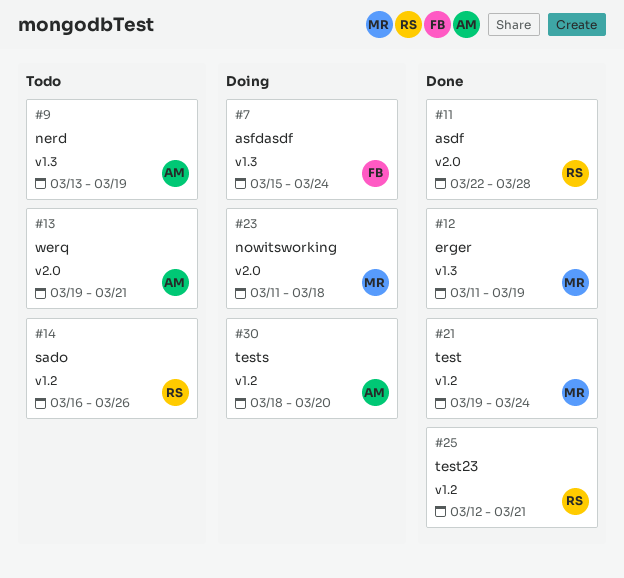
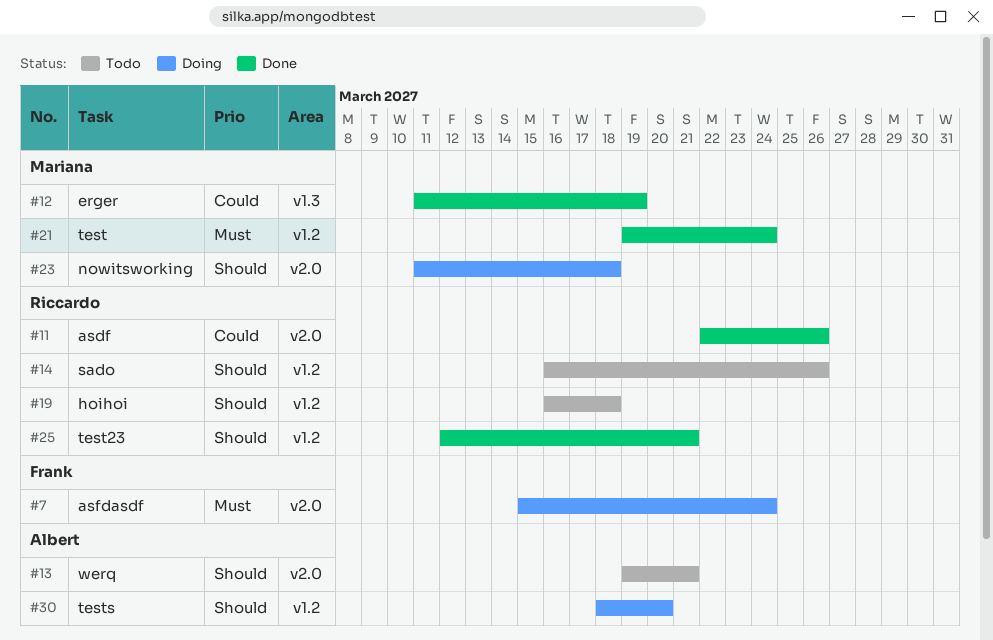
#7, label: v1.3 -> v2.0
#9: present -> none
#11, due: Mar 28 -> Mar 26
#19: none -> present

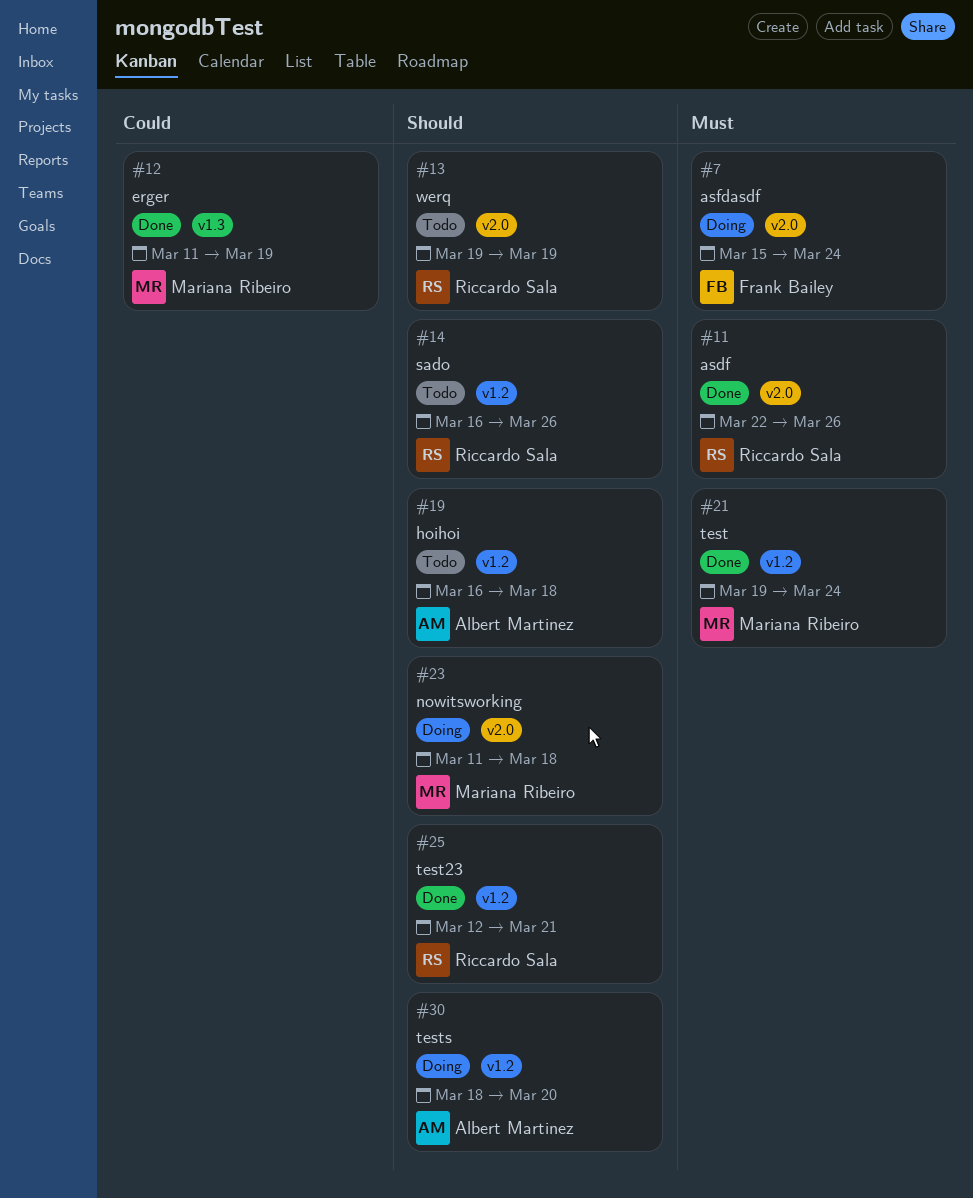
#11, priority: Could -> Must
#13, owner: Albert Martinez -> Riccardo Sala
#13, due: Mar 21 -> Mar 19
#19, owner: Riccardo Sala -> Albert Martinez

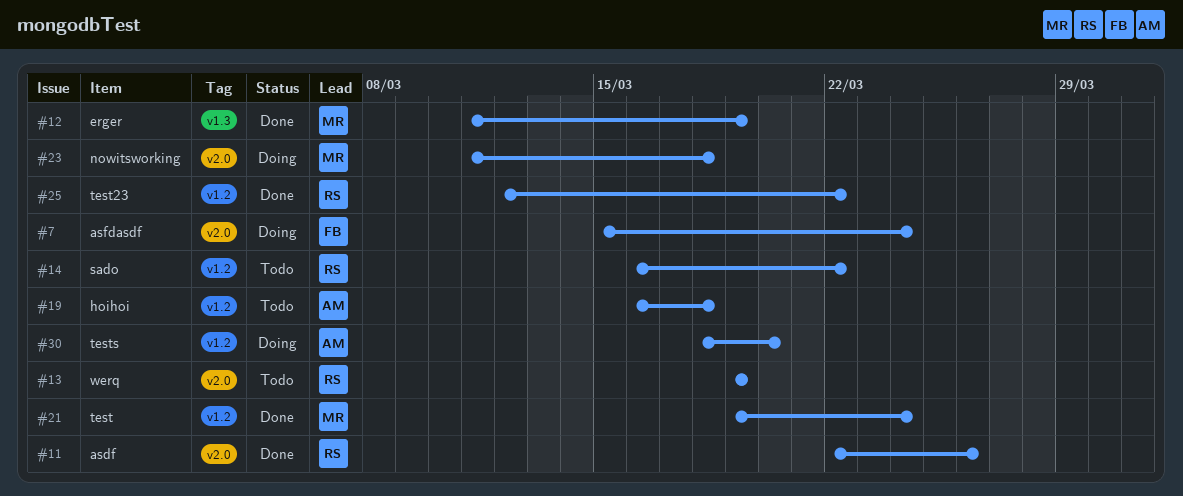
#14, due: Mar 26 -> Mar 22
#25, due: Mar 21 -> Mar 22

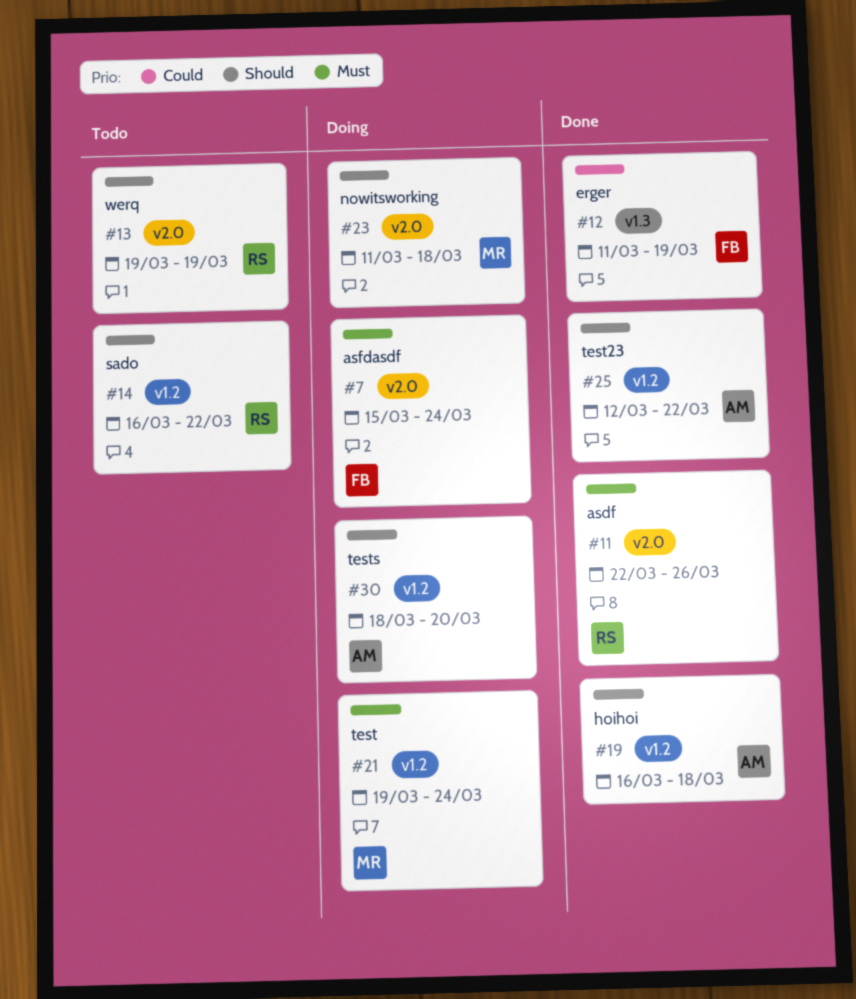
#12, owner: MR -> FB
#19, status: Todo -> Done
#21, status: Done -> Doing
#25, owner: RS -> AM

